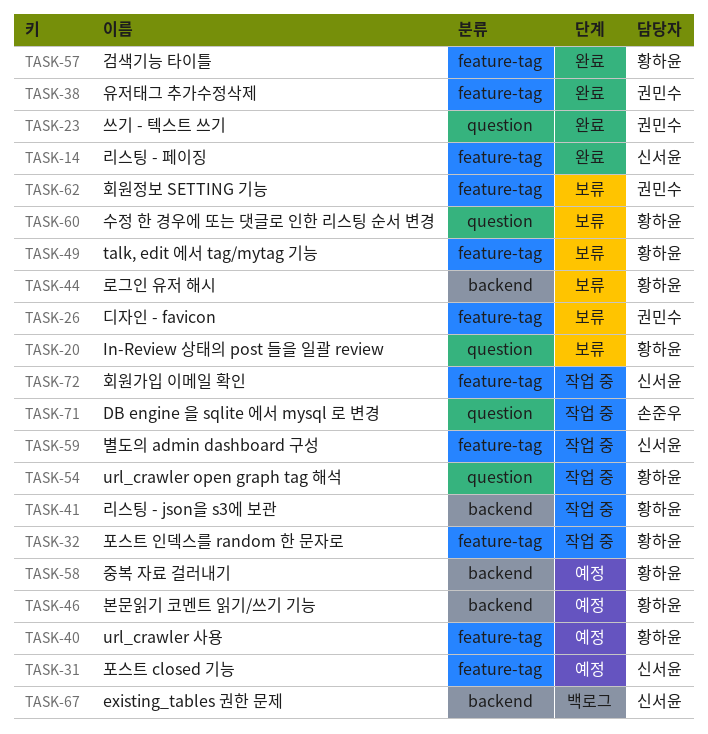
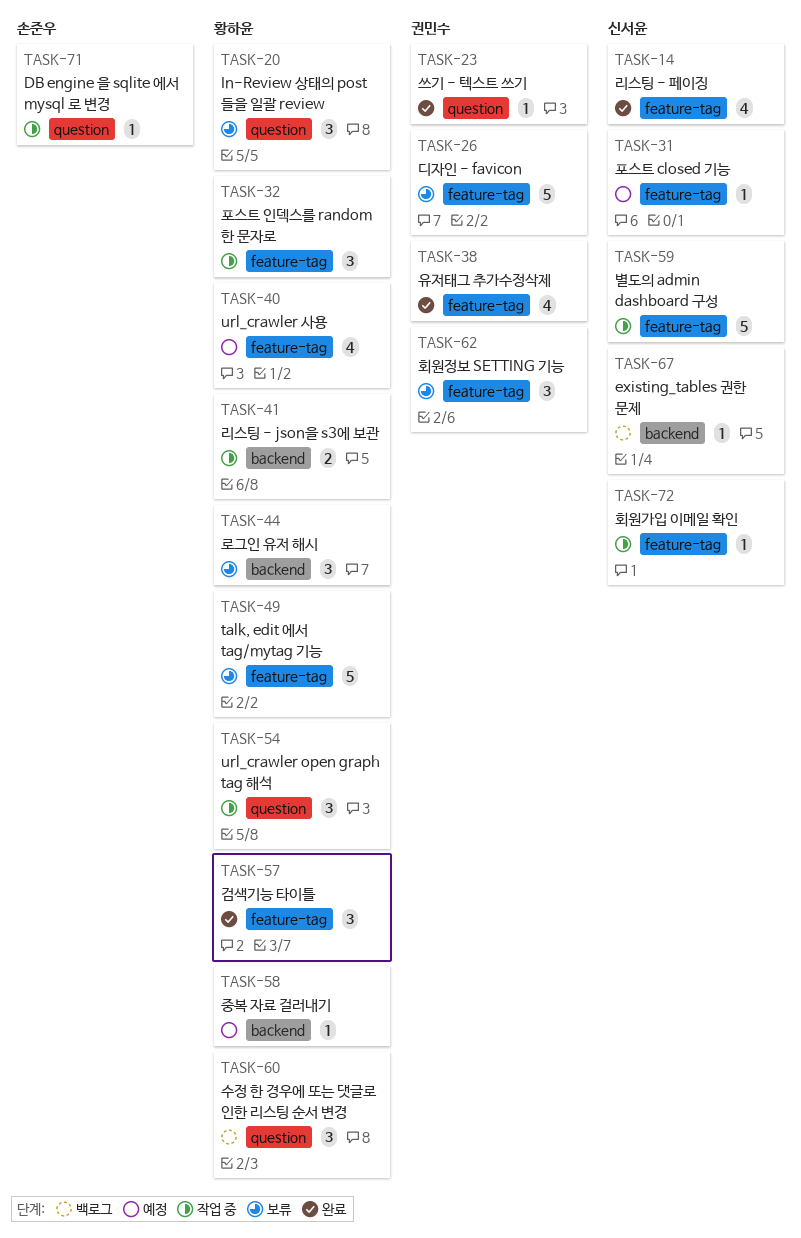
TASK-46: present -> none
TASK-60, status: 보류 -> 백로그

